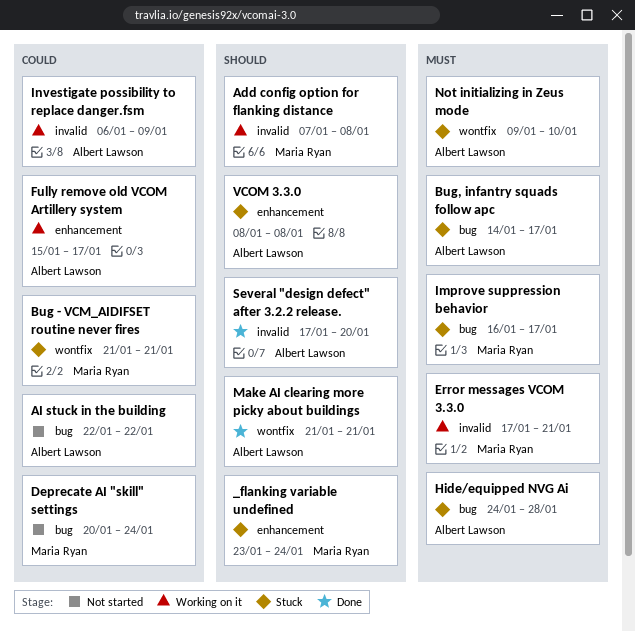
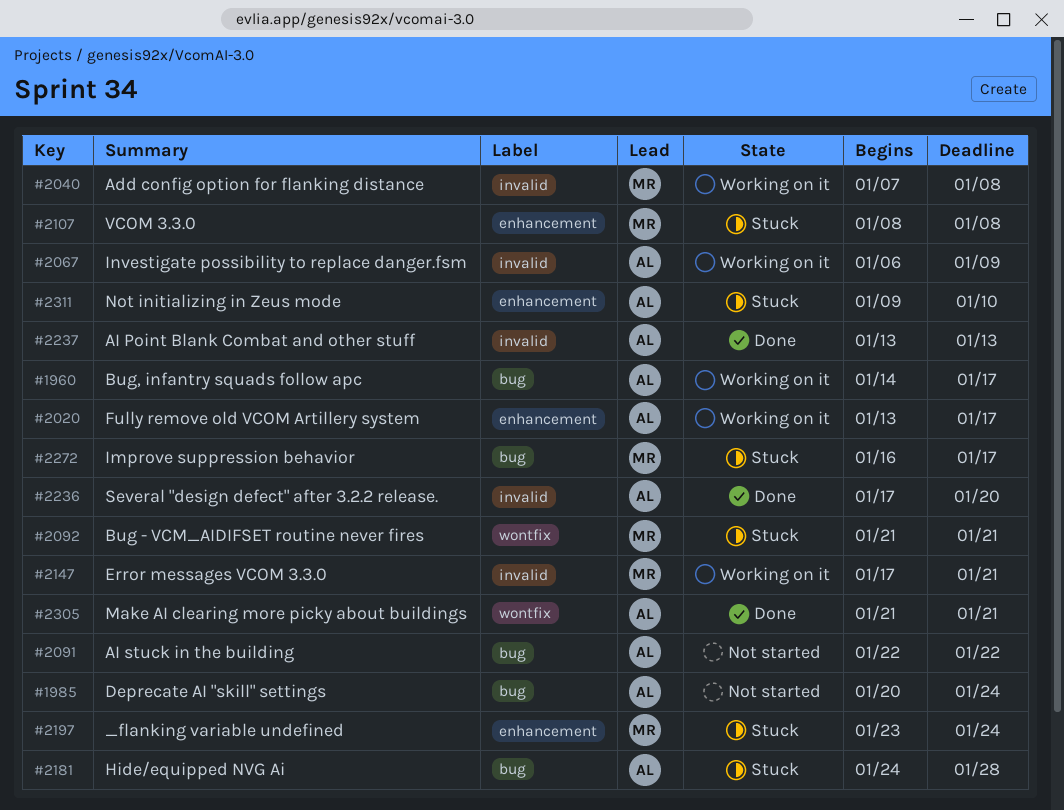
AI Point Blank Combat and other stuff: none -> present
Bug, infantry squads follow apc, status: Stuck -> Working on it
Deprecate AI "skill" settings, owner: Maria Ryan -> Albert Lawson
Fully remove old VCOM Artillery system, start: Jan 15 -> Jan 13
Not initializing in Zeus mode, label: wontfix -> enhancement
VCOM 3.3.0, owner: Albert Lawson -> Maria Ryan

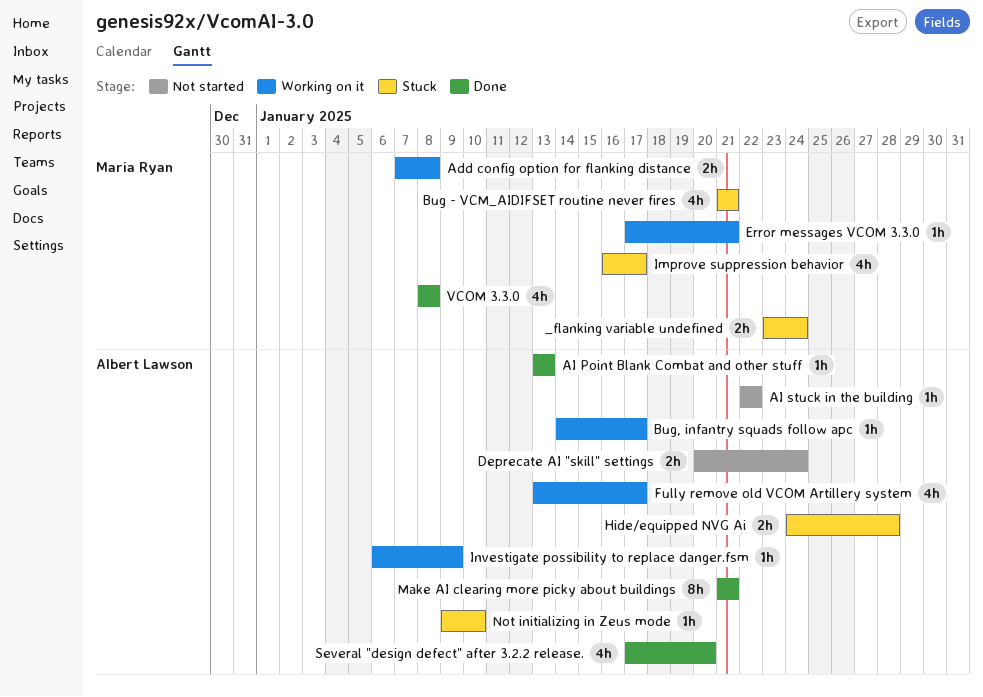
VCOM 3.3.0, status: Stuck -> Done

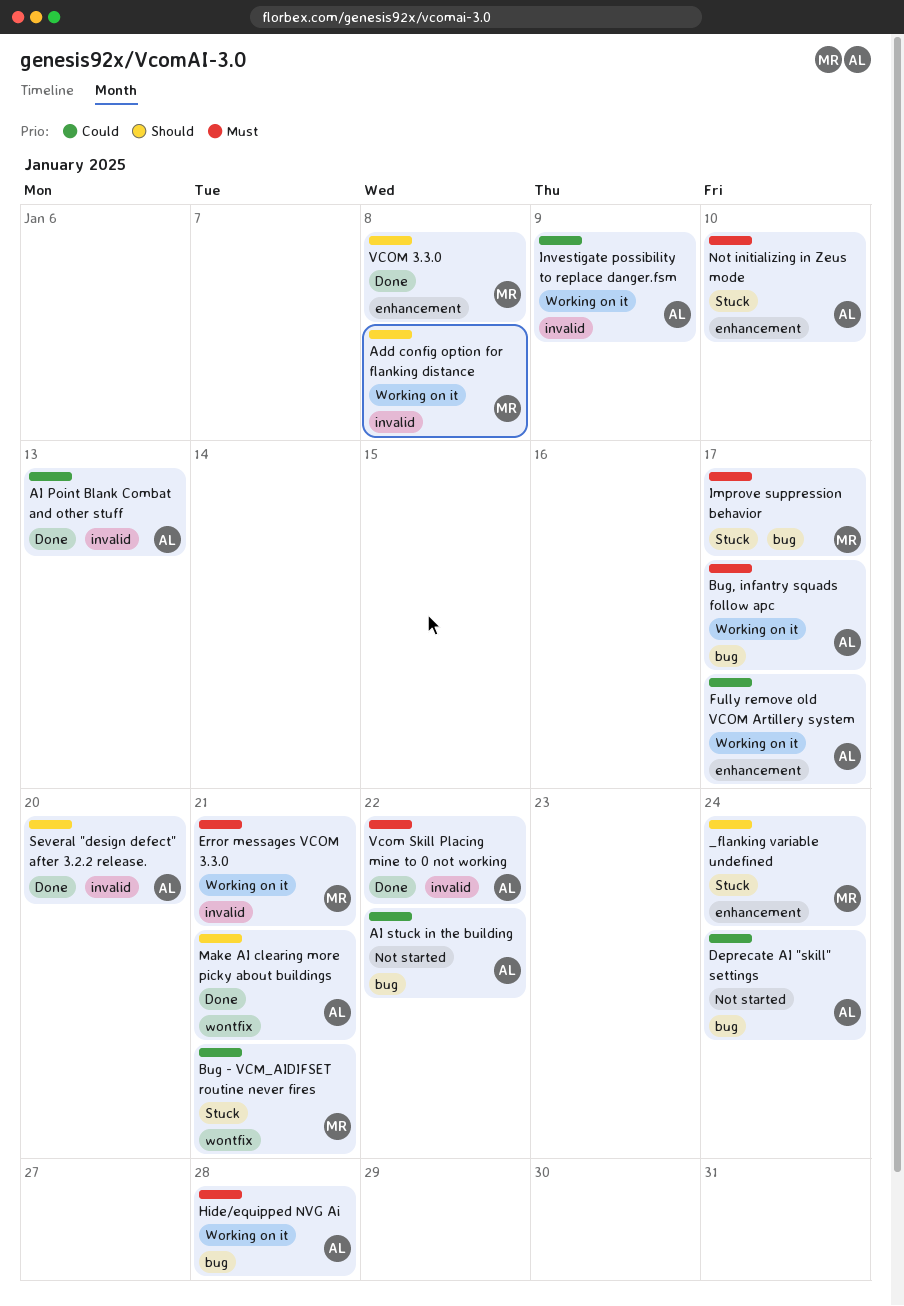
Hide/equipped NVG Ai, status: Stuck -> Working on it
Vcom Skill Placing mine to 0 not working: none -> present

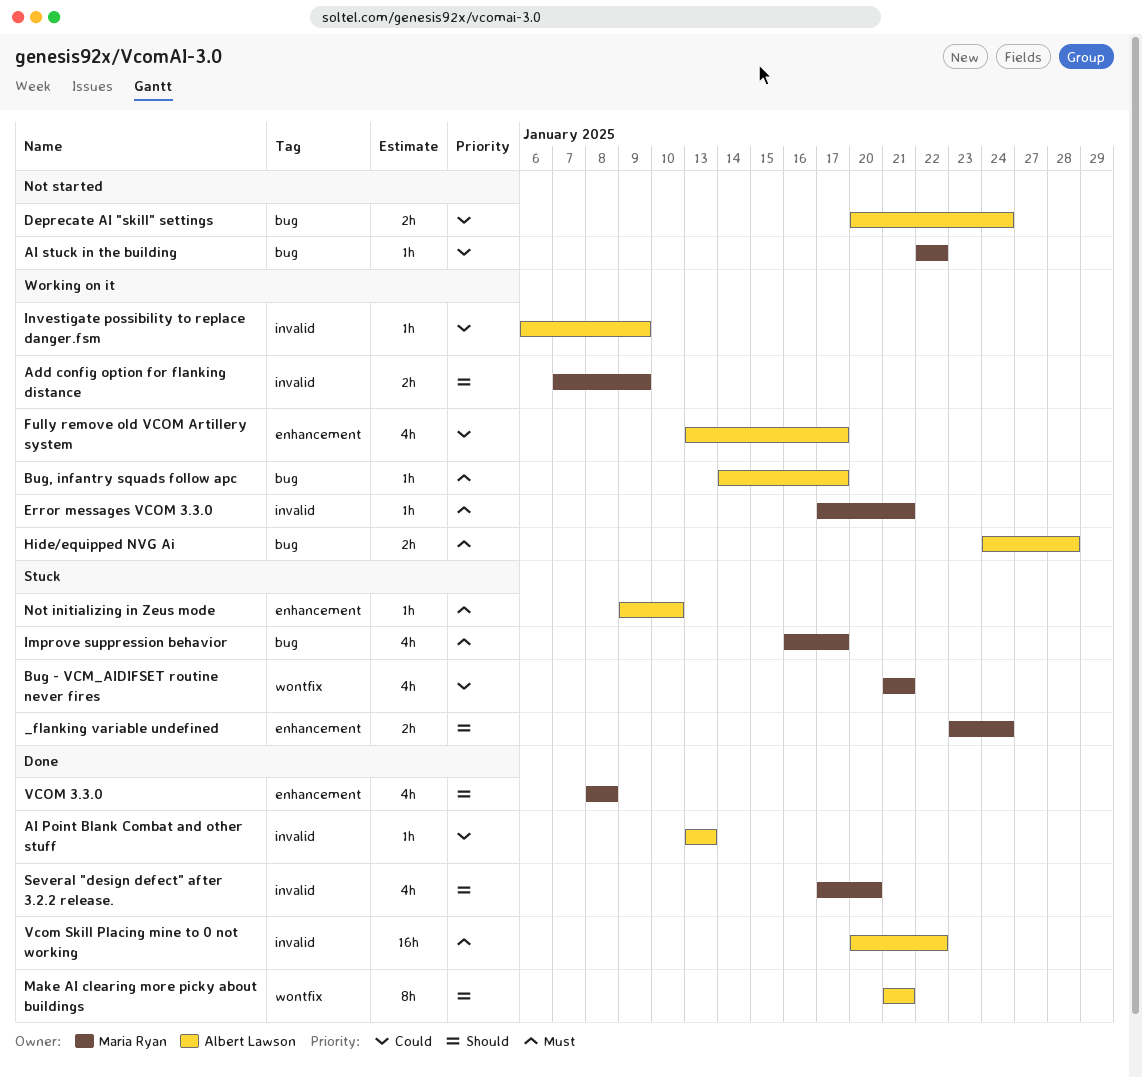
Add config option for flanking distance, due: Jan 8 -> Jan 9
AI stuck in the building, owner: Albert Lawson -> Maria Ryan
Several "design defect" after 3.2.2 release., owner: Albert Lawson -> Maria Ryan

